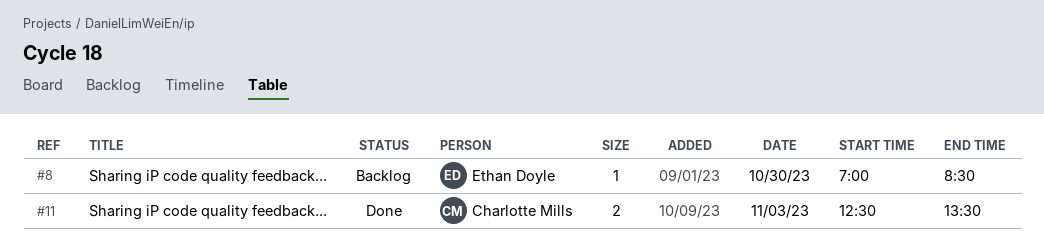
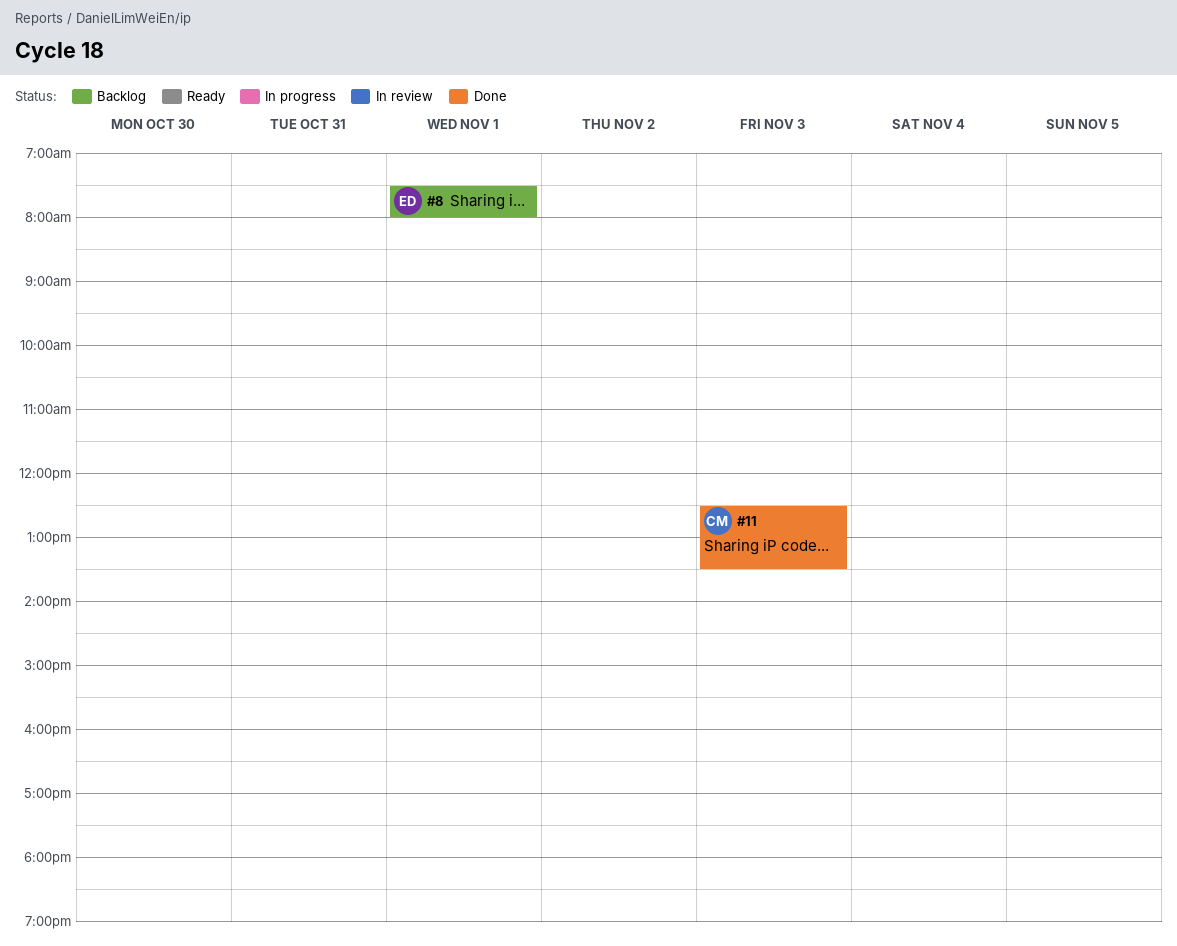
#8, day: Oct 30 -> Nov 1
#8, begins: 07:00 -> 07:30
#8, ends: 08:30 -> 08:00

